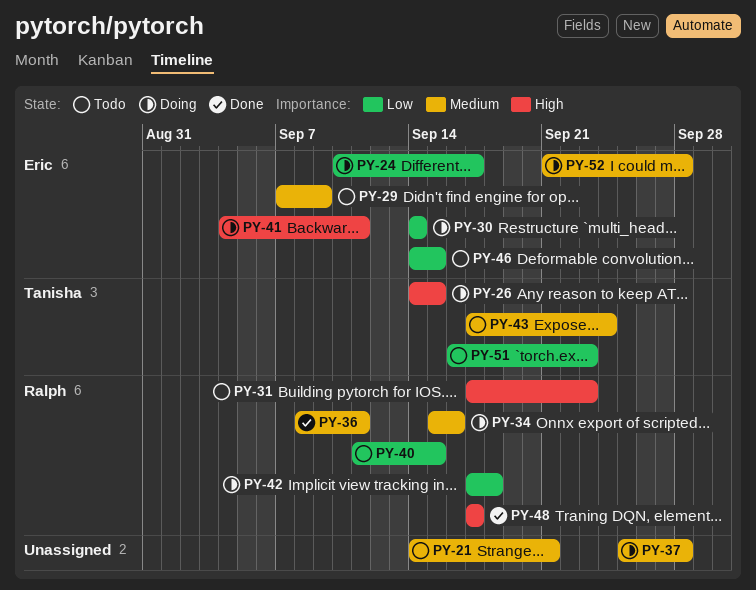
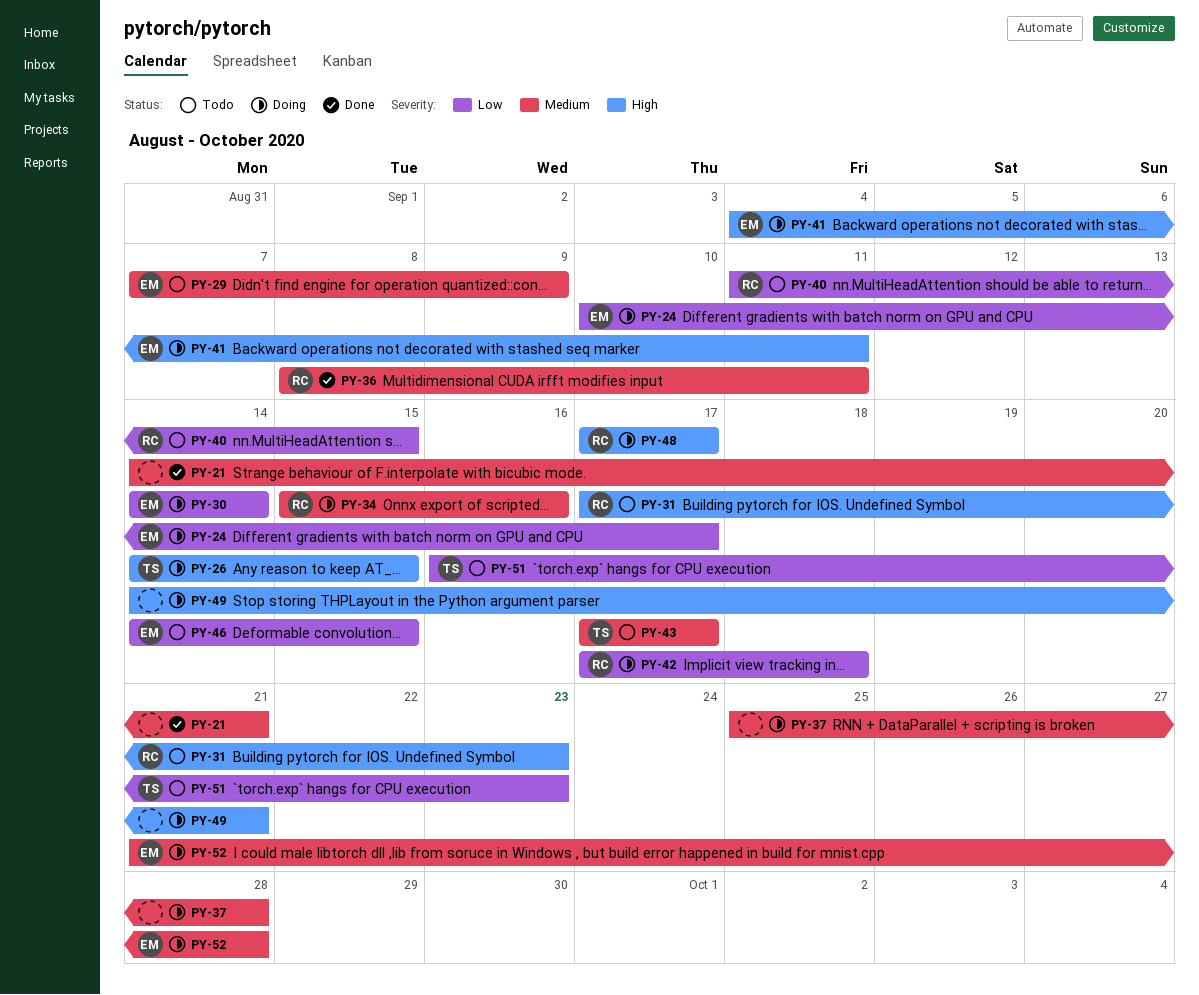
PY-21, status: Todo -> Done
PY-43, due: Sep 24 -> Sep 17
PY-48, status: Done -> Doing
PY-49: none -> present

